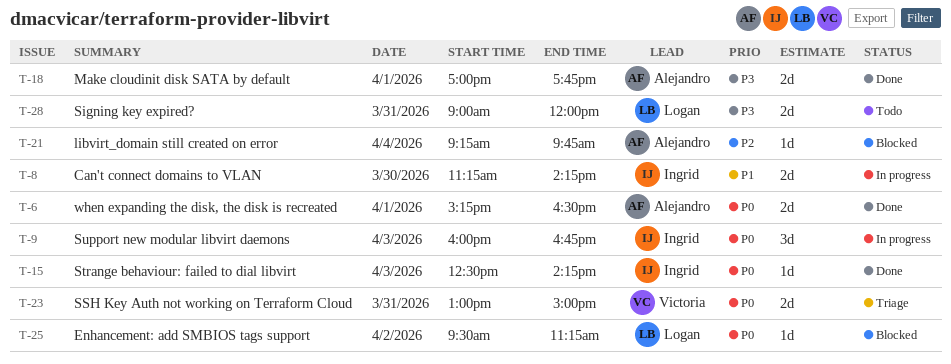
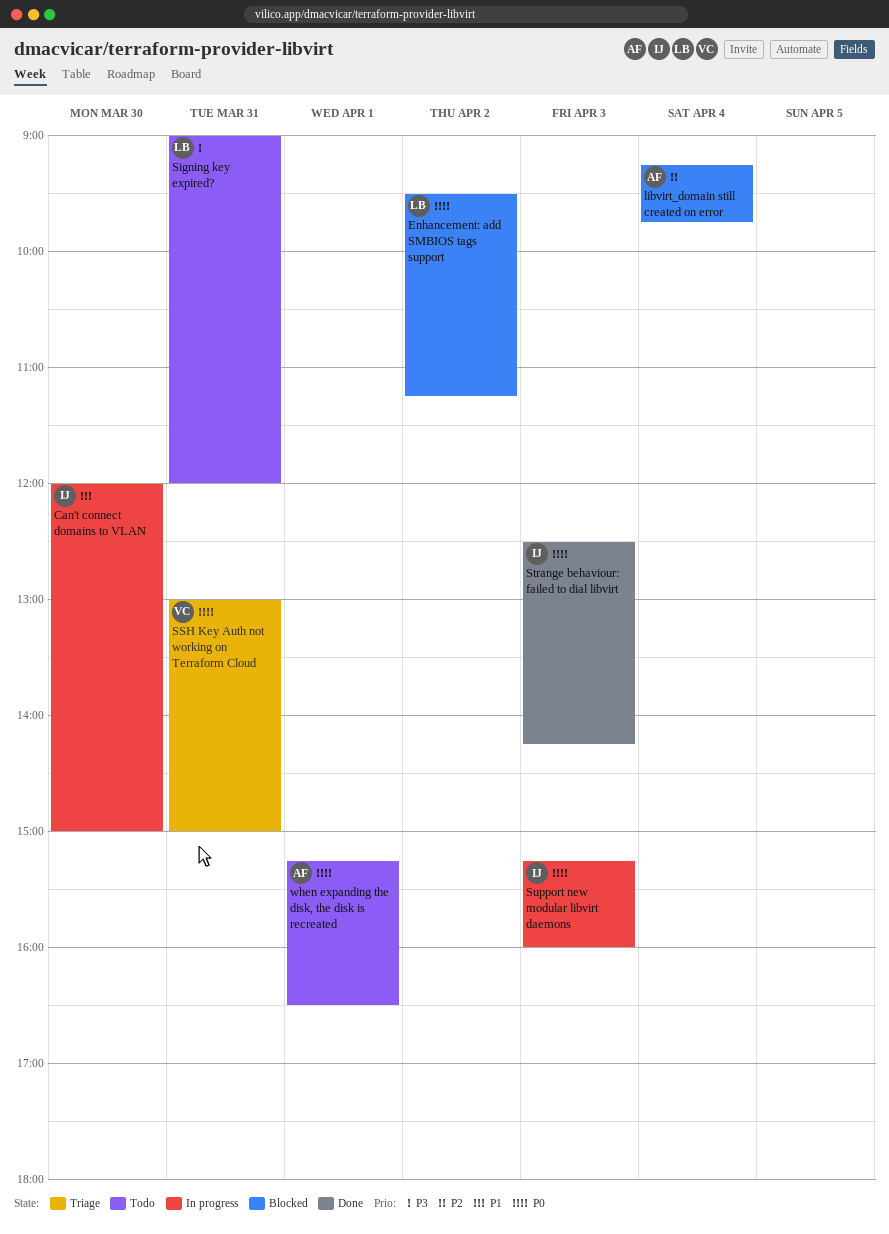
Can't connect domains to VLAN, begins: 11:15 -> 12:00
Can't connect domains to VLAN, ends: 14:15 -> 15:00
Make cloudinit disk SATA by default: present -> none
Support new modular libvirt daemons, begins: 16:00 -> 15:15
Support new modular libvirt daemons, ends: 16:45 -> 16:00
when expanding the disk, the disk is recreated, status: Done -> Todo

